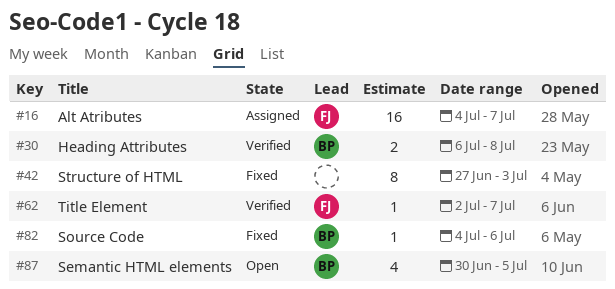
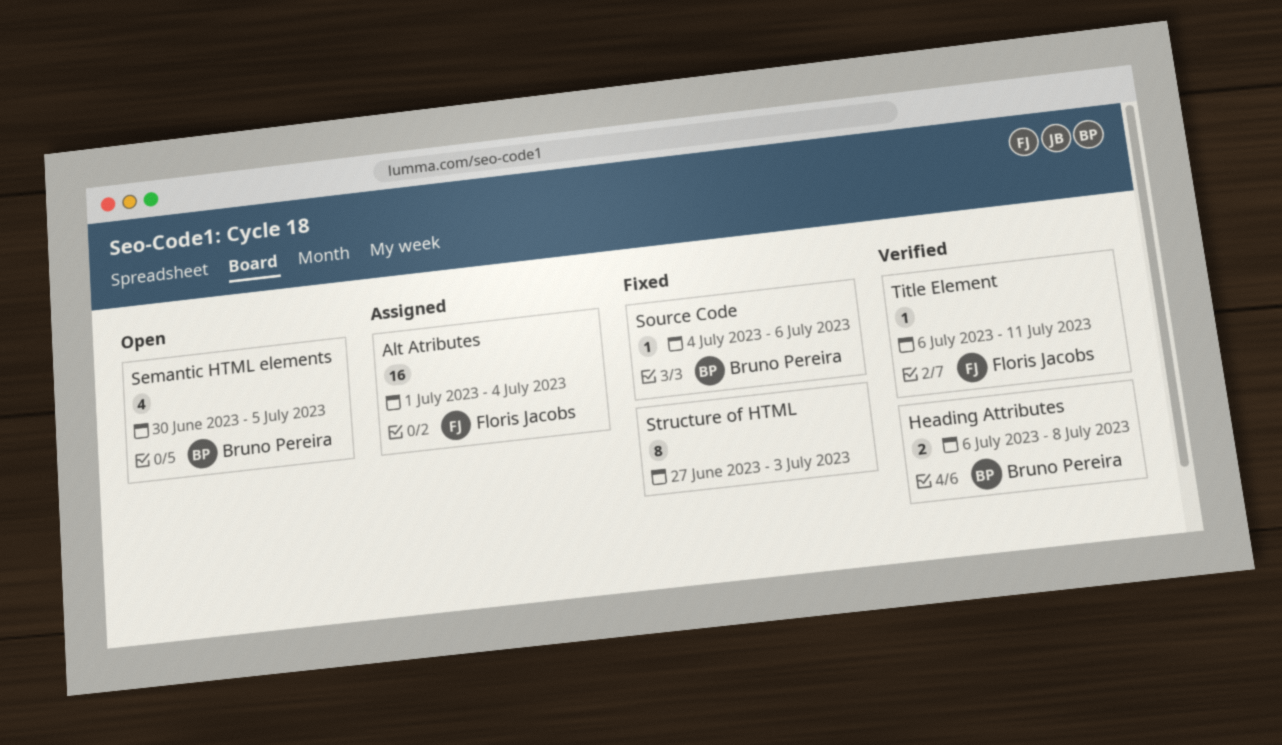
Alt Atributes, start: Jul 4 -> Jul 1
Alt Atributes, due: Jul 7 -> Jul 4
Title Element, start: Jul 2 -> Jul 6
Title Element, due: Jul 7 -> Jul 11

